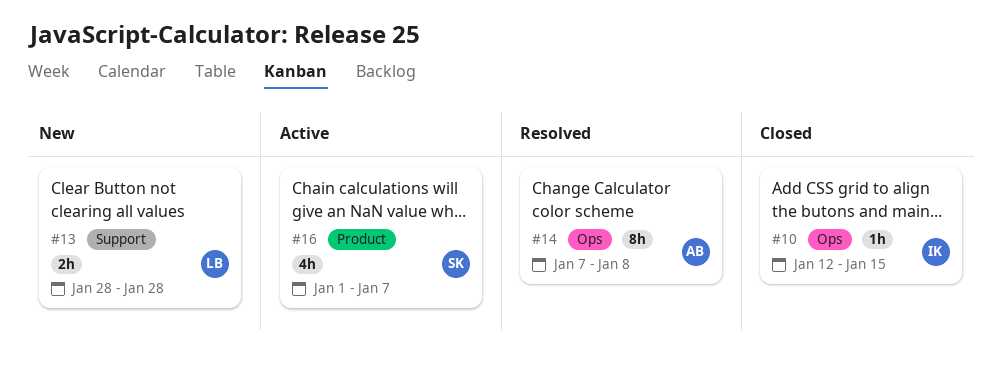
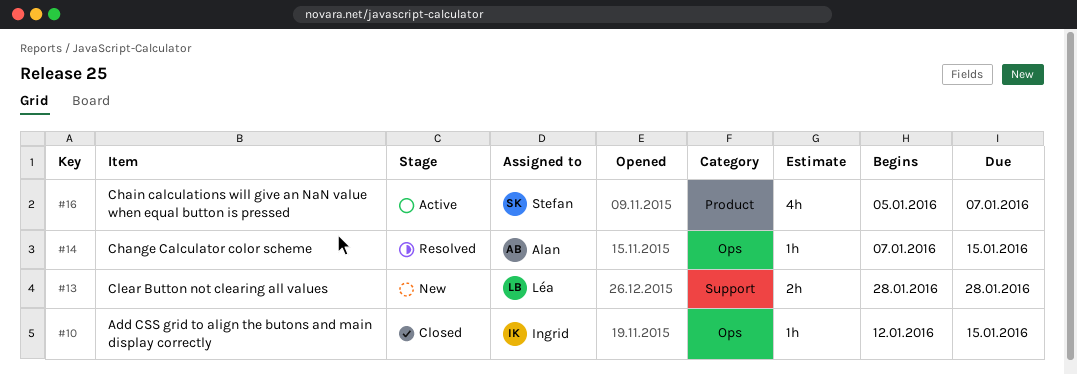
#14, estimate: 8h -> 1h
#14, due: Jan 8 -> Jan 15
#16, start: Jan 1 -> Jan 5

